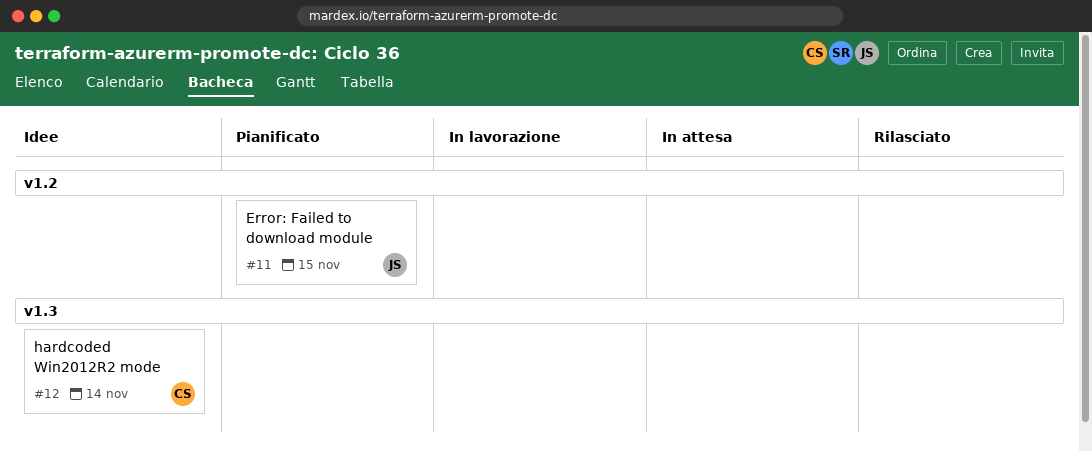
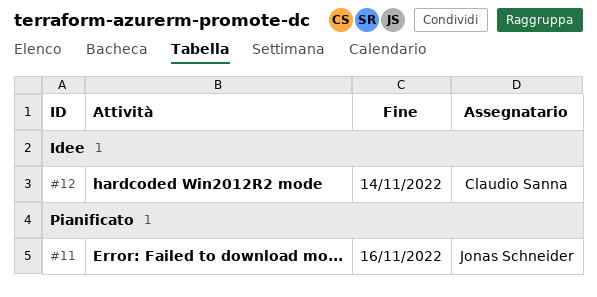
#11, due: Nov 15 -> Nov 16

